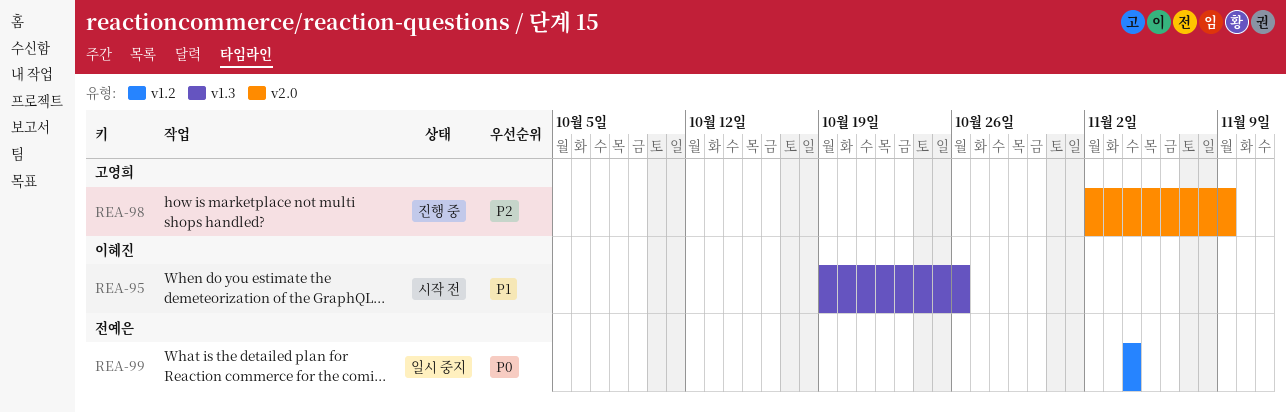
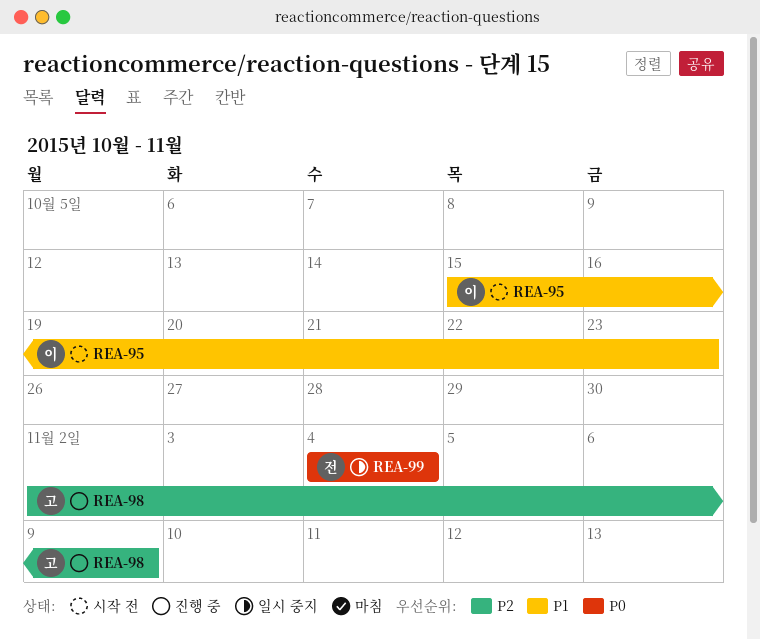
REA-95, start: Oct 19 -> Oct 15
REA-95, due: Oct 26 -> Oct 23

